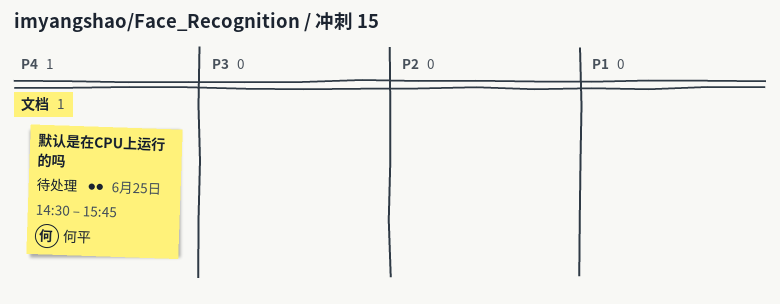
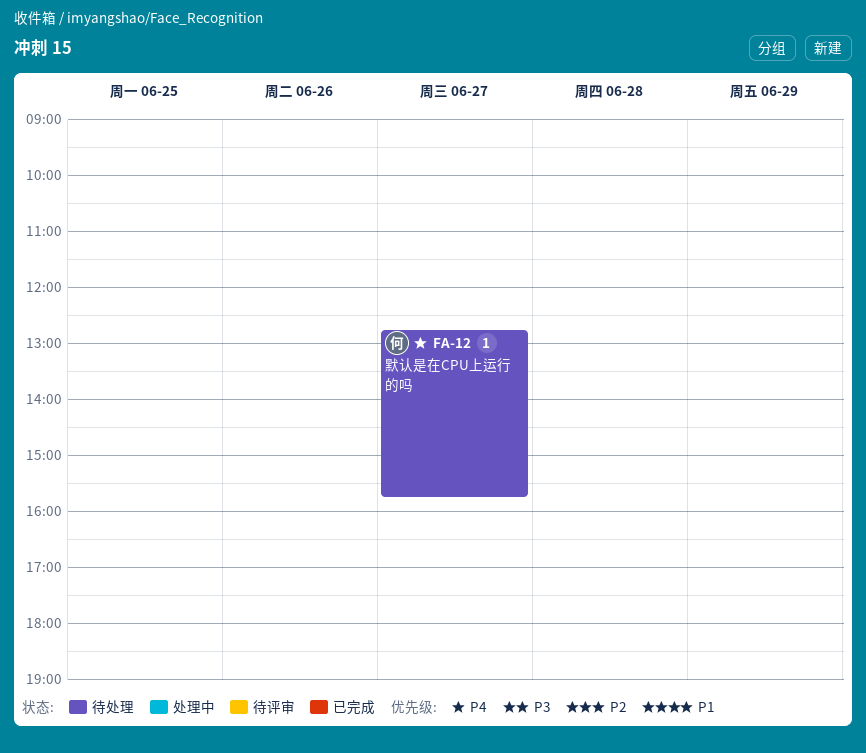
默认是在CPU上运行的吗, estimate: 2 -> 1
默认是在CPU上运行的吗, day: Jun 25 -> Jun 27
默认是在CPU上运行的吗, begins: 14:30 -> 12:45

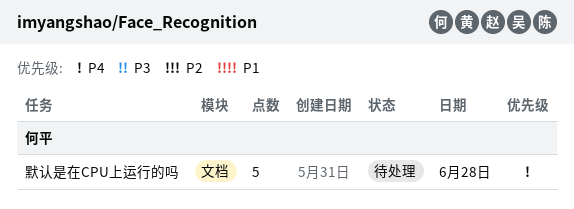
默认是在CPU上运行的吗, estimate: 1 -> 5
默认是在CPU上运行的吗, day: Jun 27 -> Jun 28

